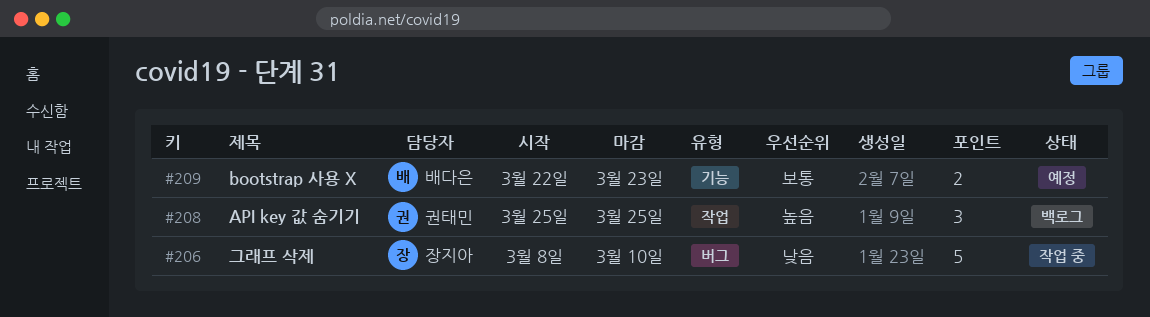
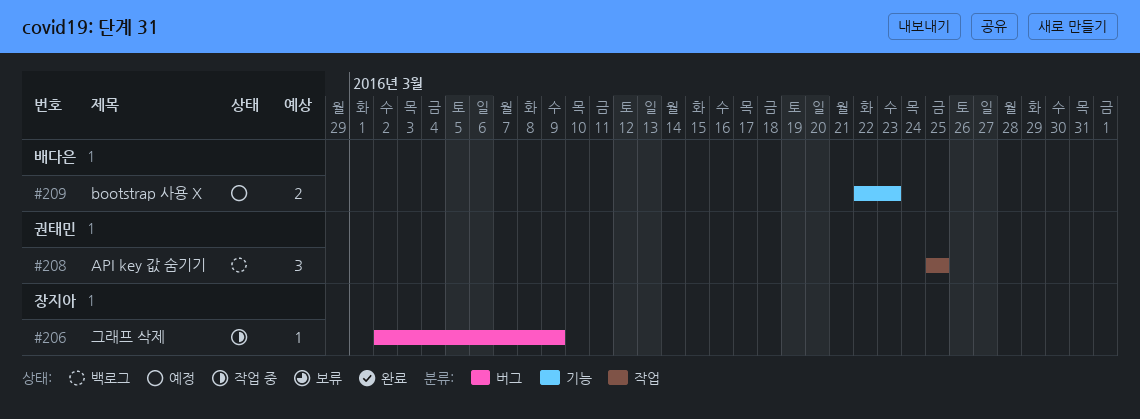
#206, estimate: 5 -> 1
#206, start: Mar 8 -> Mar 2
#206, due: Mar 10 -> Mar 9

